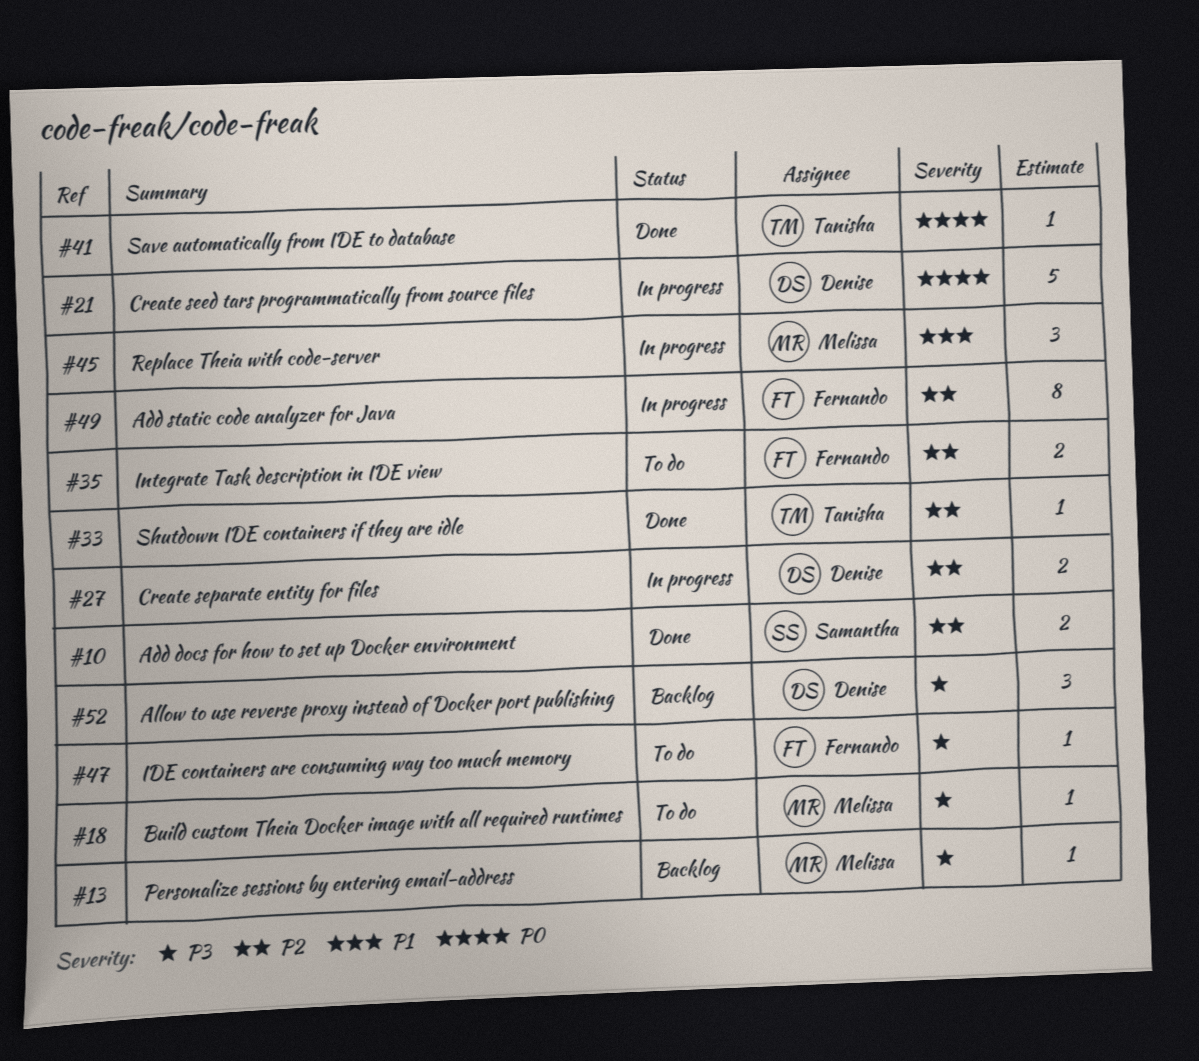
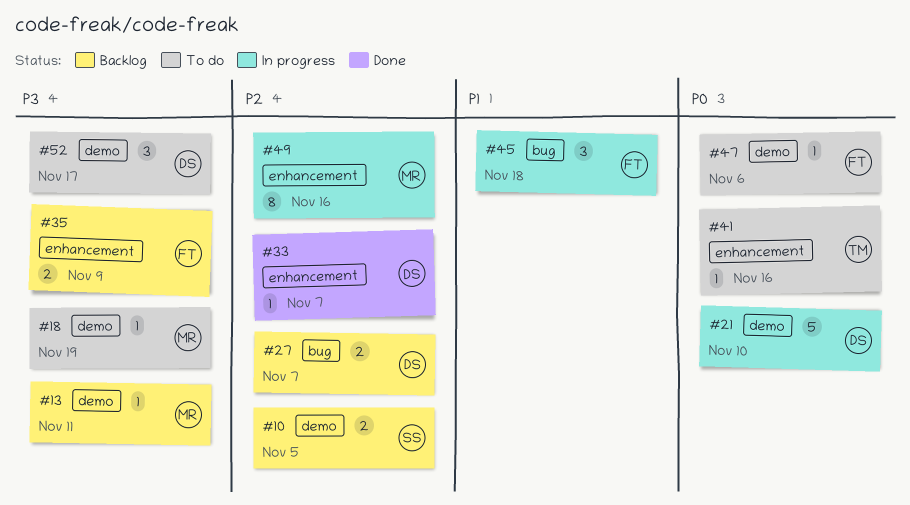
#10, status: Done -> Backlog
#27, status: In progress -> Backlog
#33, owner: Tanisha -> Denise
#35, status: To do -> Backlog
#35, priority: P2 -> P3
#41, status: Done -> To do
#45, owner: Melissa -> Fernando
#47, priority: P3 -> P0
#49, owner: Fernando -> Melissa
#52, status: Backlog -> To do

